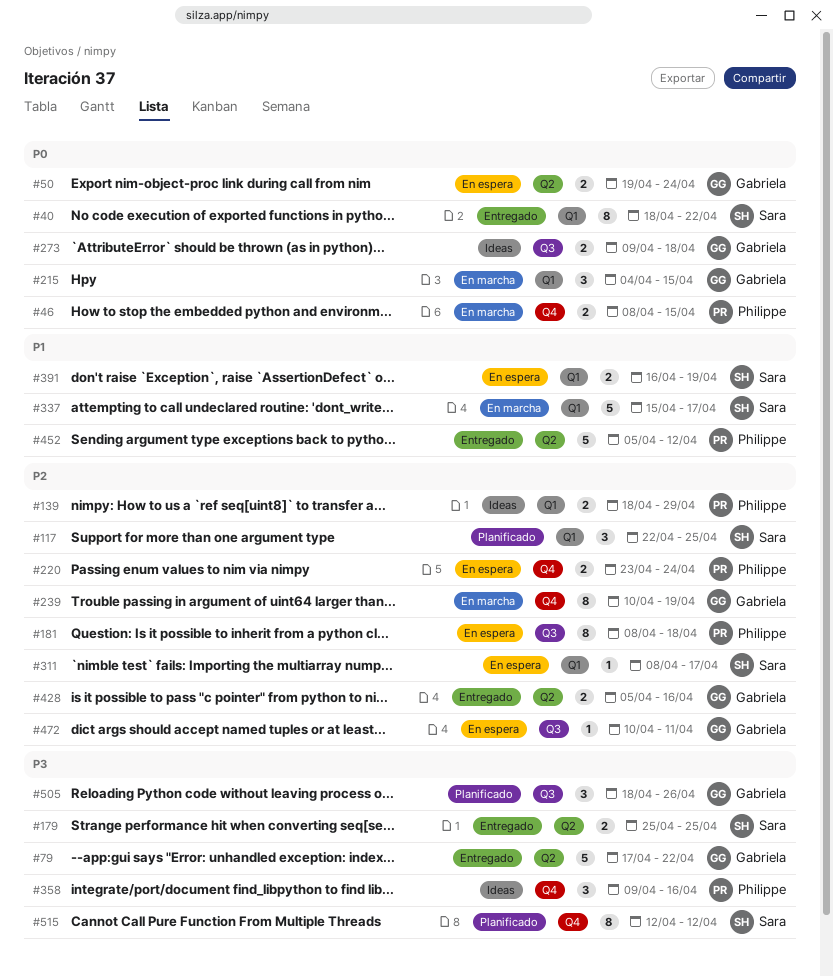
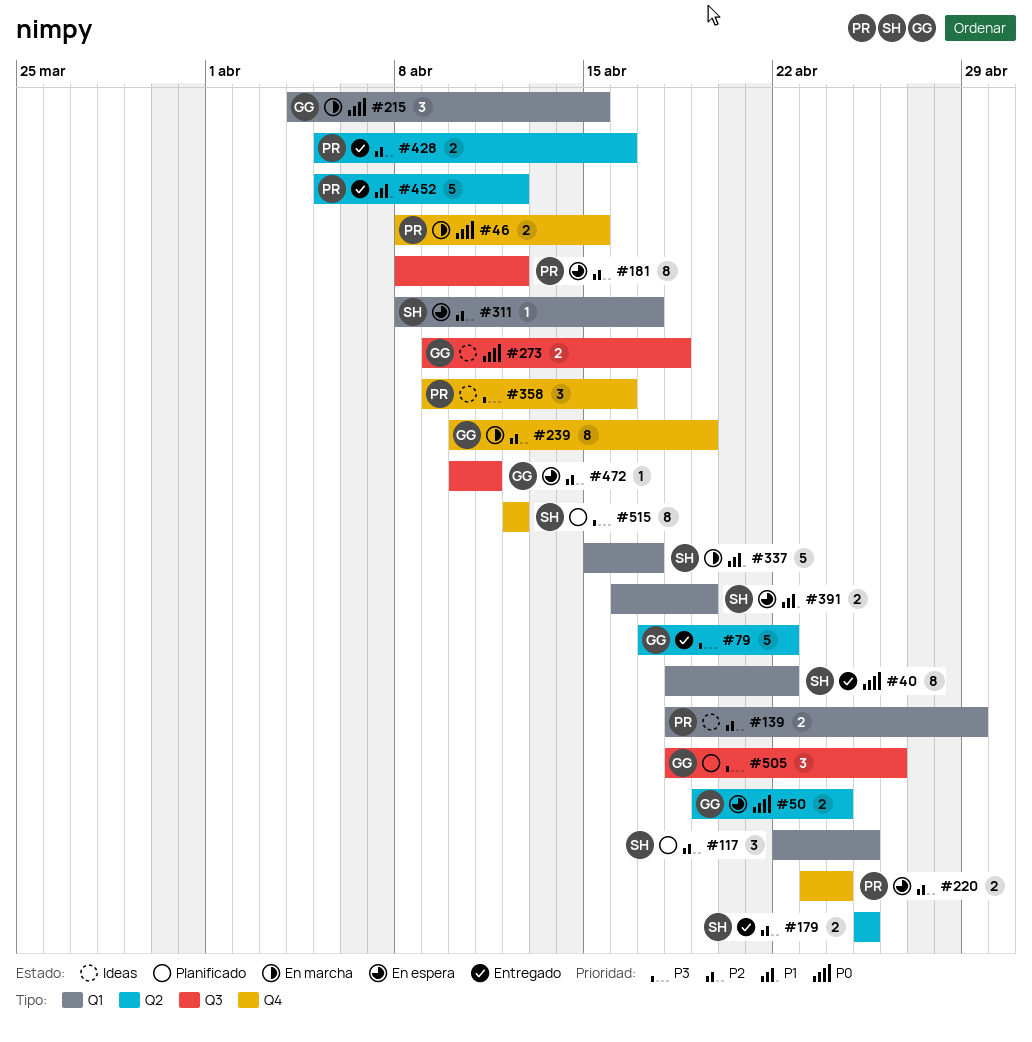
#179, priority: P3 -> P2
#181, due: Apr 18 -> Apr 12
#428, owner: Gabriela -> Philippe

